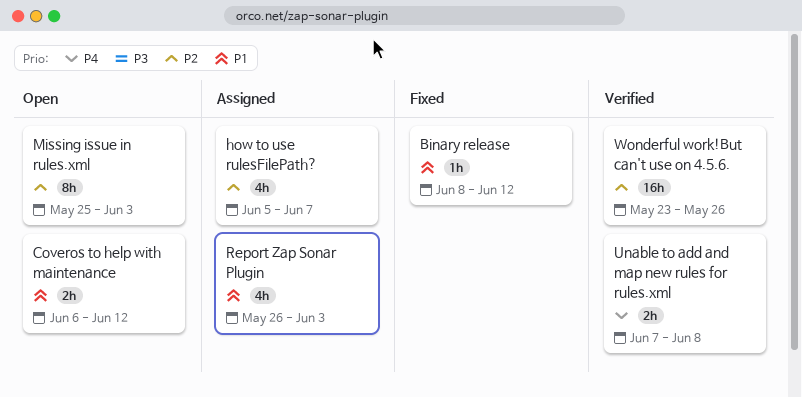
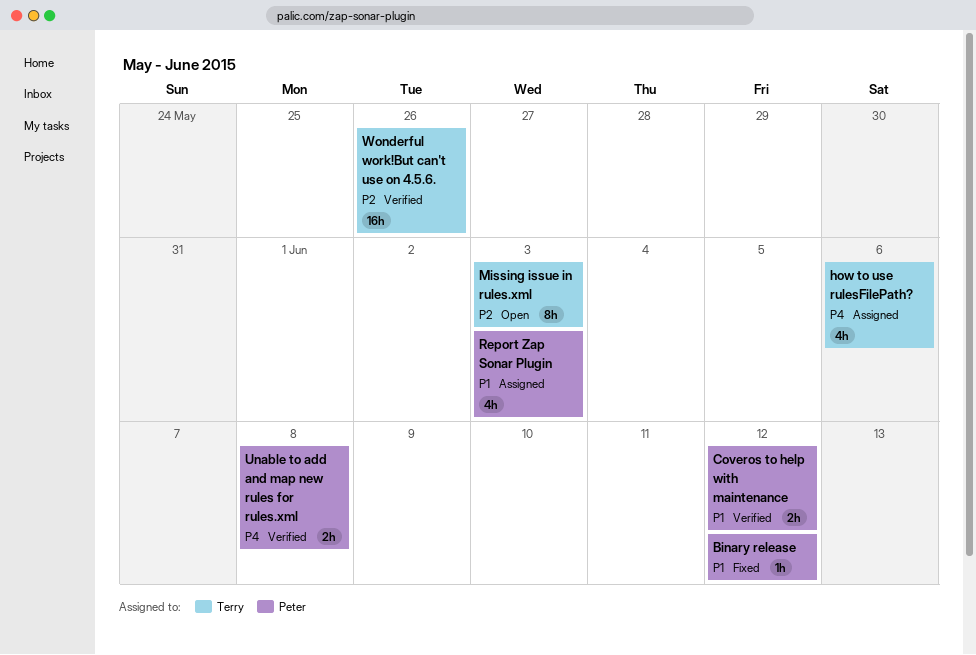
Coveros to help with maintenance, status: Open -> Verified
how to use rulesFilePath?, priority: P2 -> P4
how to use rulesFilePath?, due: Jun 7 -> Jun 6

